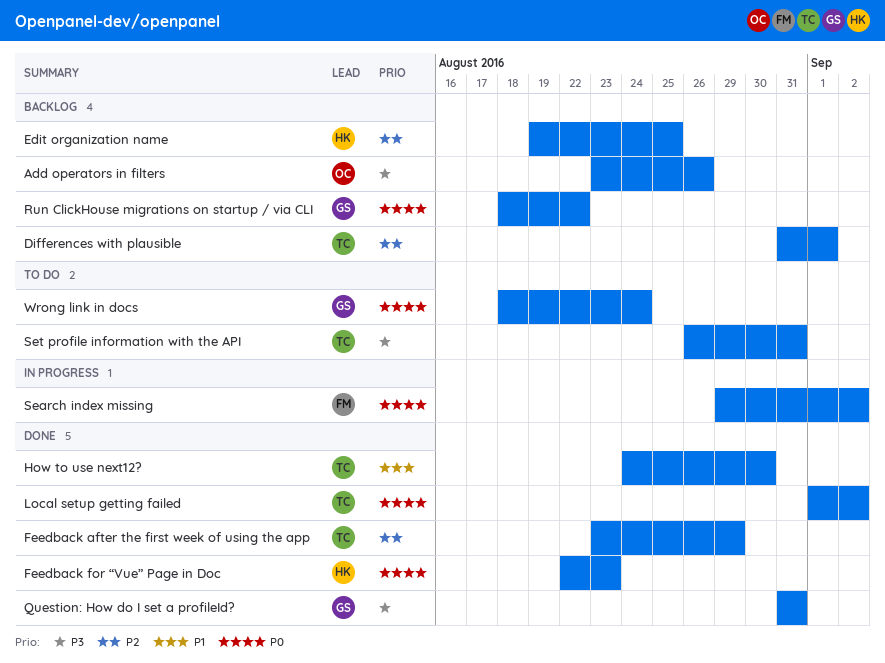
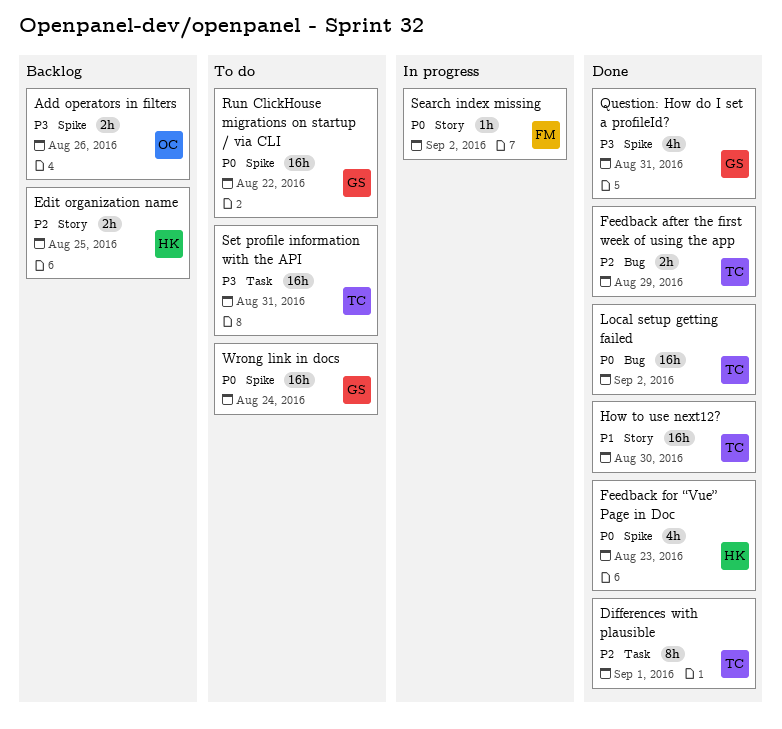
Differences with plausible, status: Backlog -> Done
Run ClickHouse migrations on startup / via CLI, status: Backlog -> To do

